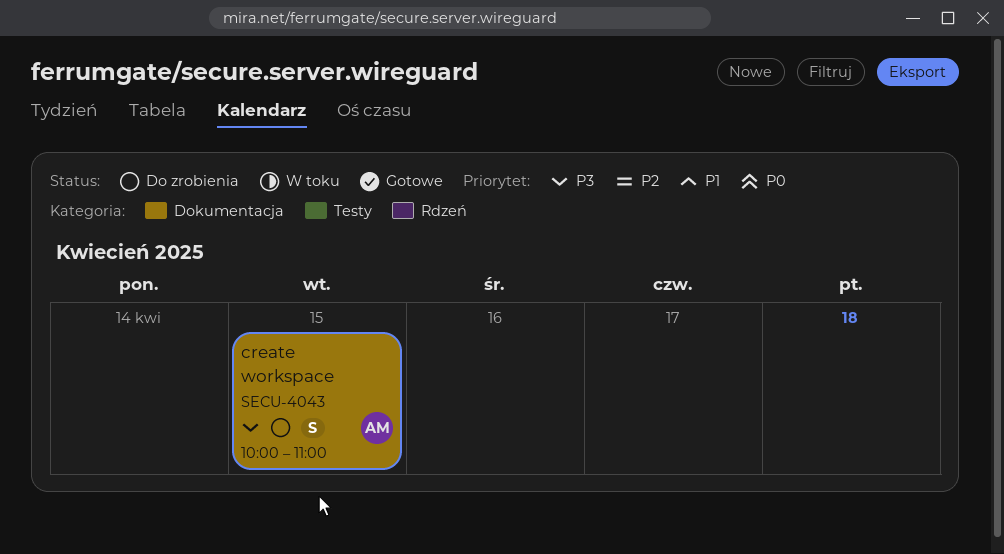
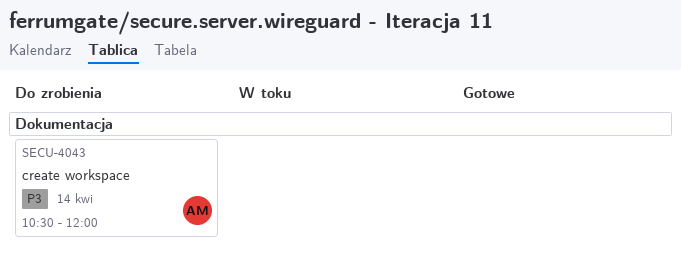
SECU-4043, day: Apr 15 -> Apr 14
SECU-4043, begins: 10:00 -> 10:30
SECU-4043, ends: 11:00 -> 12:00

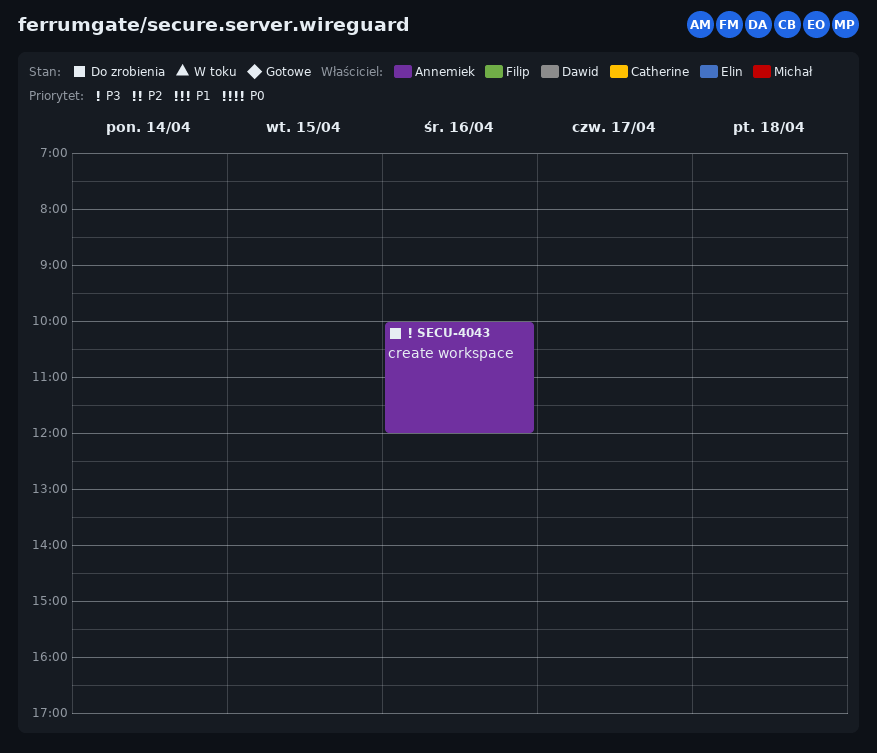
SECU-4043, day: Apr 14 -> Apr 16
SECU-4043, begins: 10:30 -> 10:00

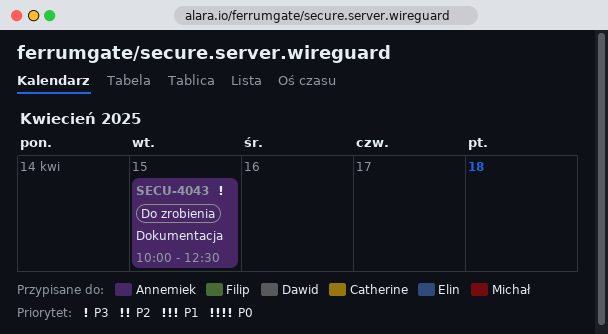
SECU-4043, day: Apr 16 -> Apr 15
SECU-4043, ends: 12:00 -> 12:30

